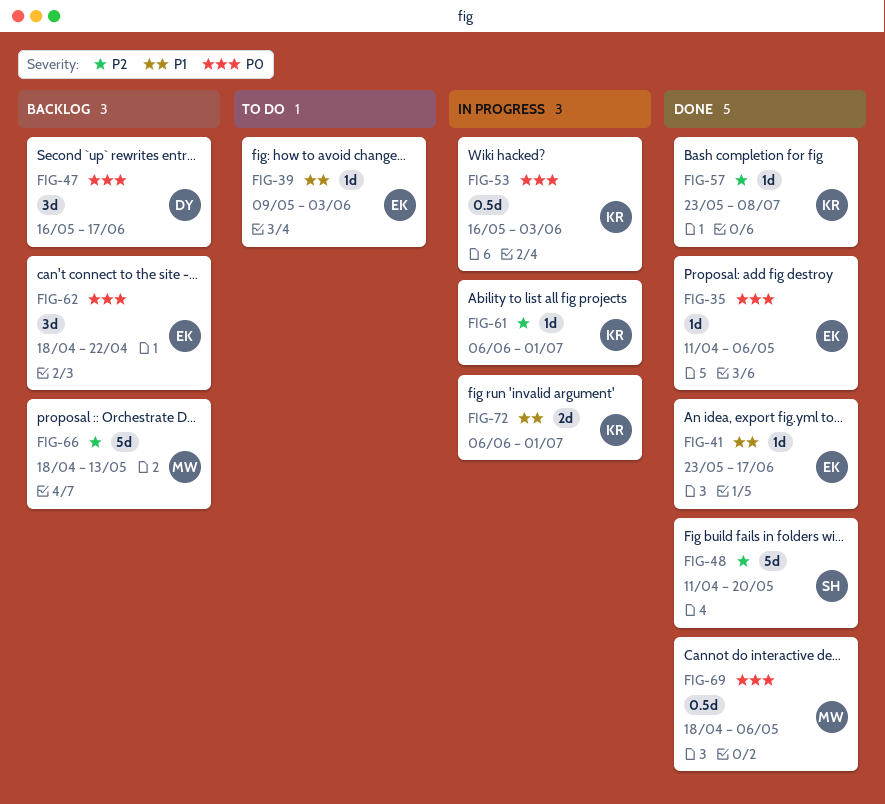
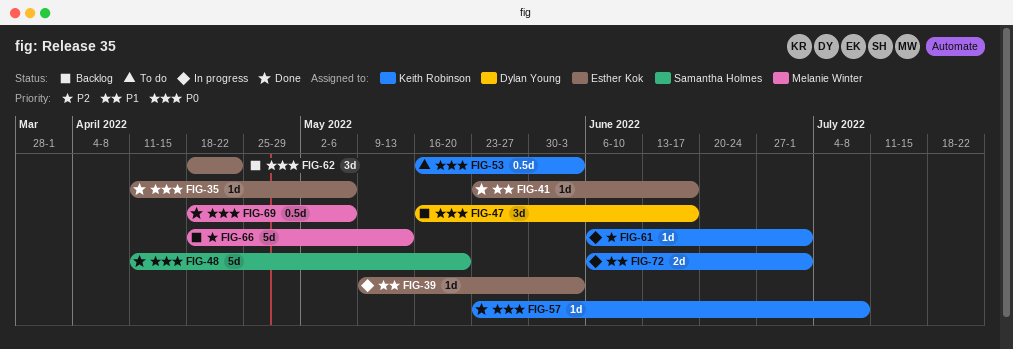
FIG-39, status: To do -> In progress
FIG-48, priority: P2 -> P0
FIG-53, status: In progress -> To do
FIG-57, priority: P2 -> P0

